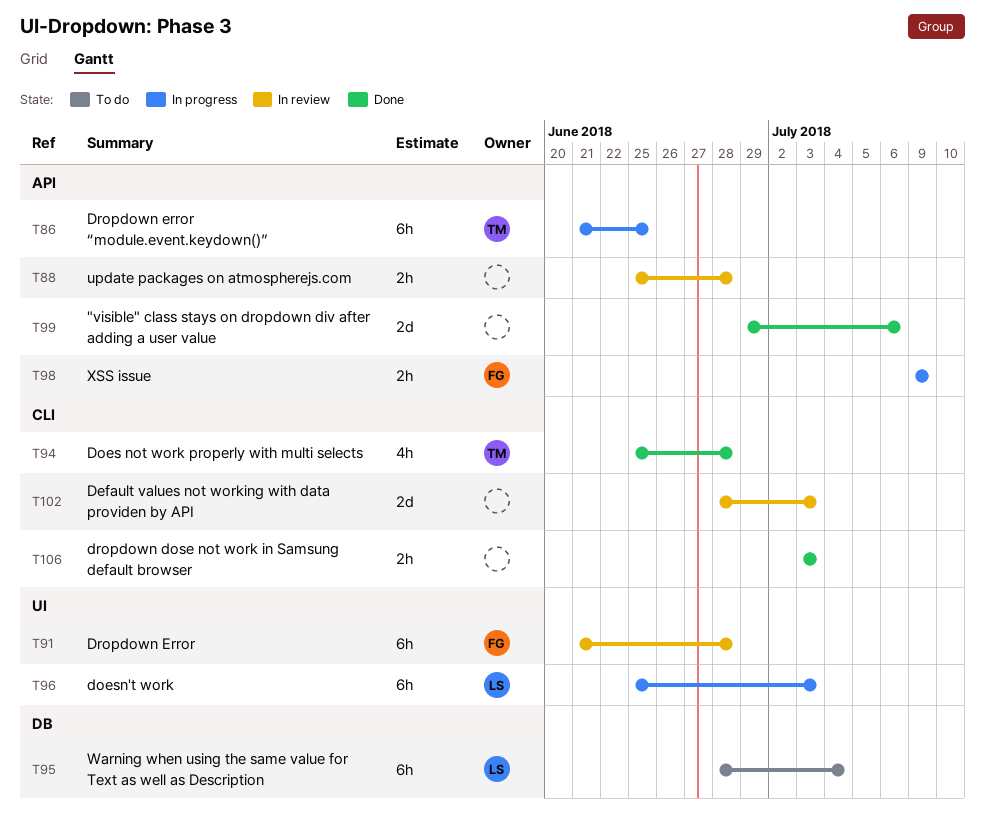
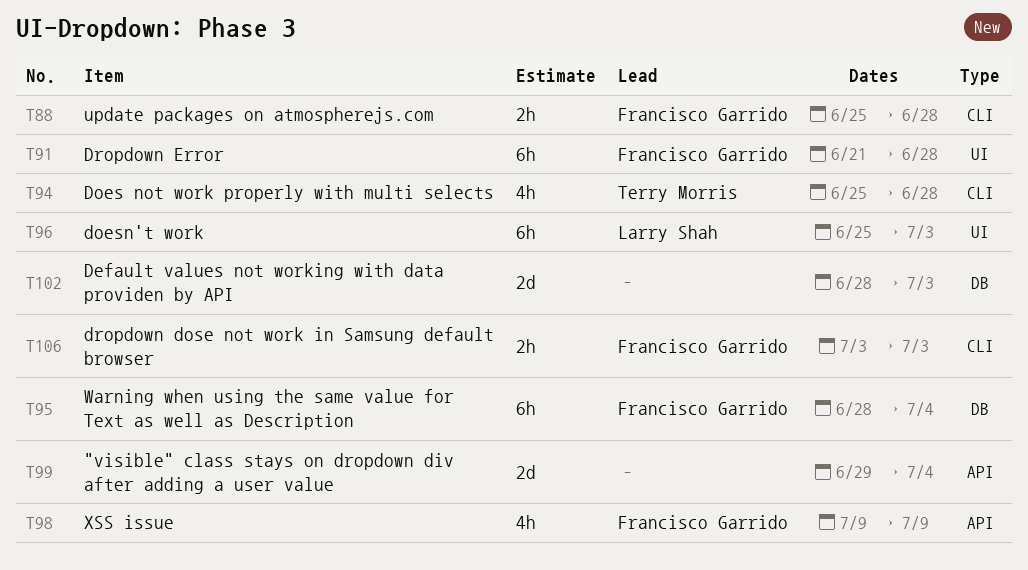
T86: present -> none
T88, owner: none -> Francisco Garrido
T88, label: API -> CLI
T95, owner: Larry Shah -> Francisco Garrido
T98, estimate: 2h -> 4h
T99, due: Jul 6 -> Jul 4
T102, label: CLI -> DB
T106, owner: none -> Francisco Garrido

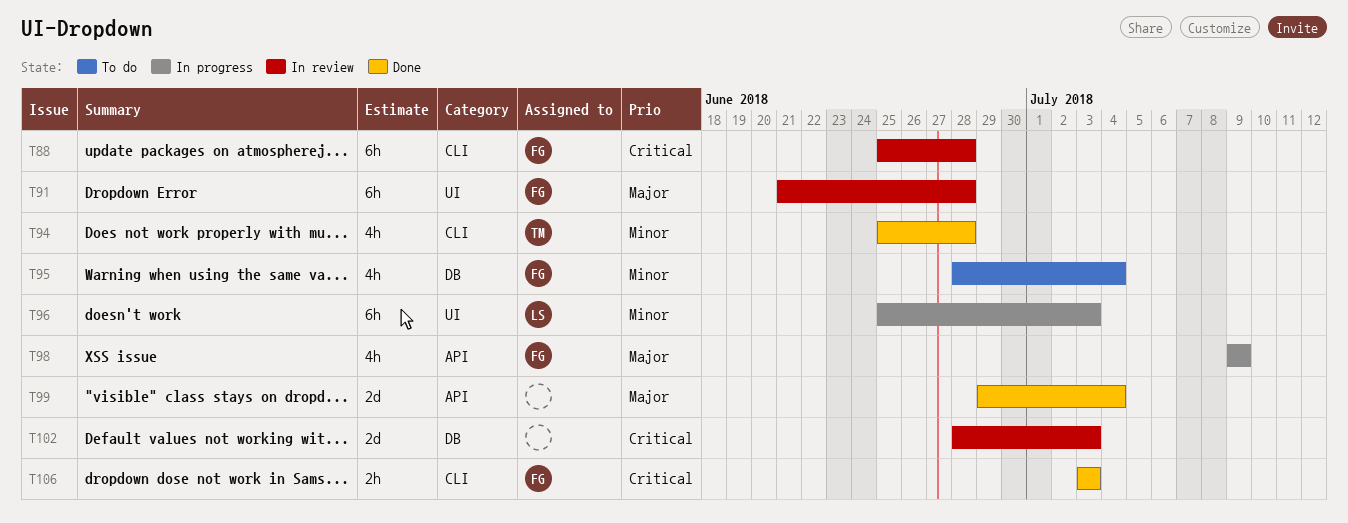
T88, estimate: 2h -> 6h
T95, estimate: 6h -> 4h

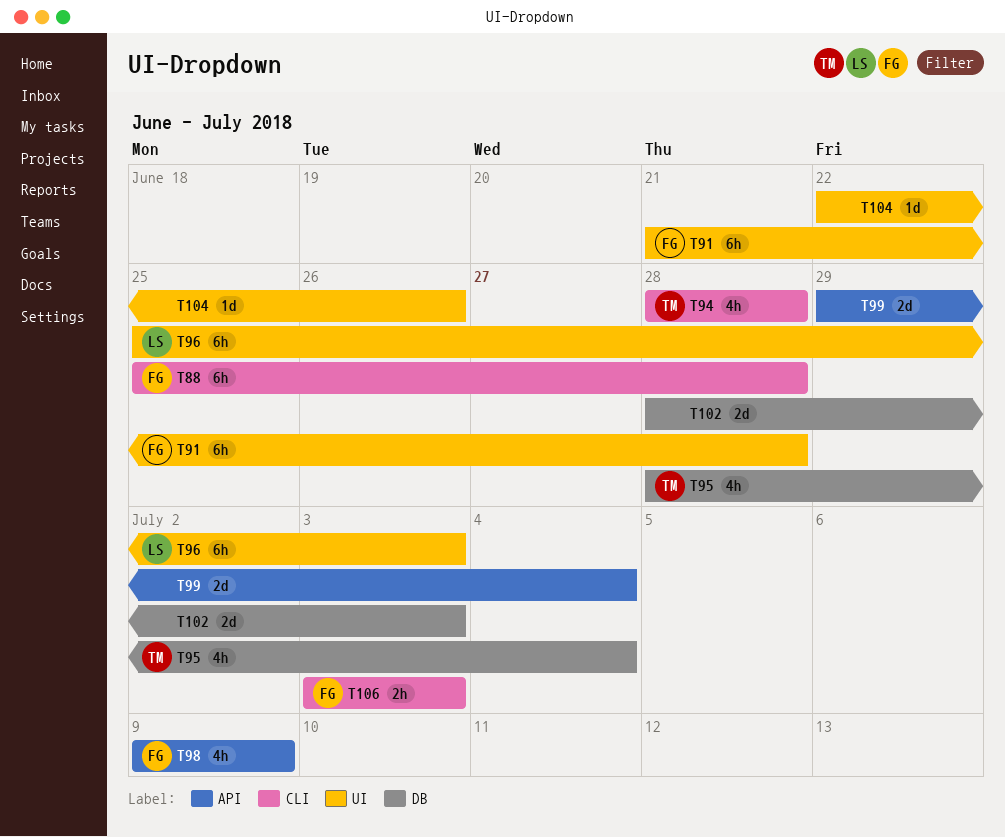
T94, start: Jun 25 -> Jun 28
T95, owner: FG -> TM
T104: none -> present

